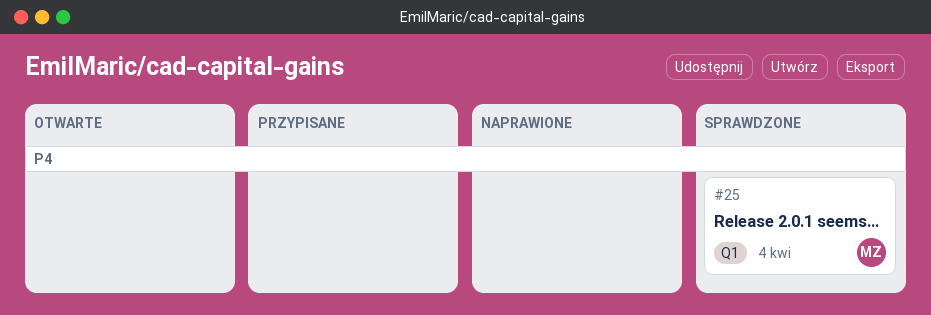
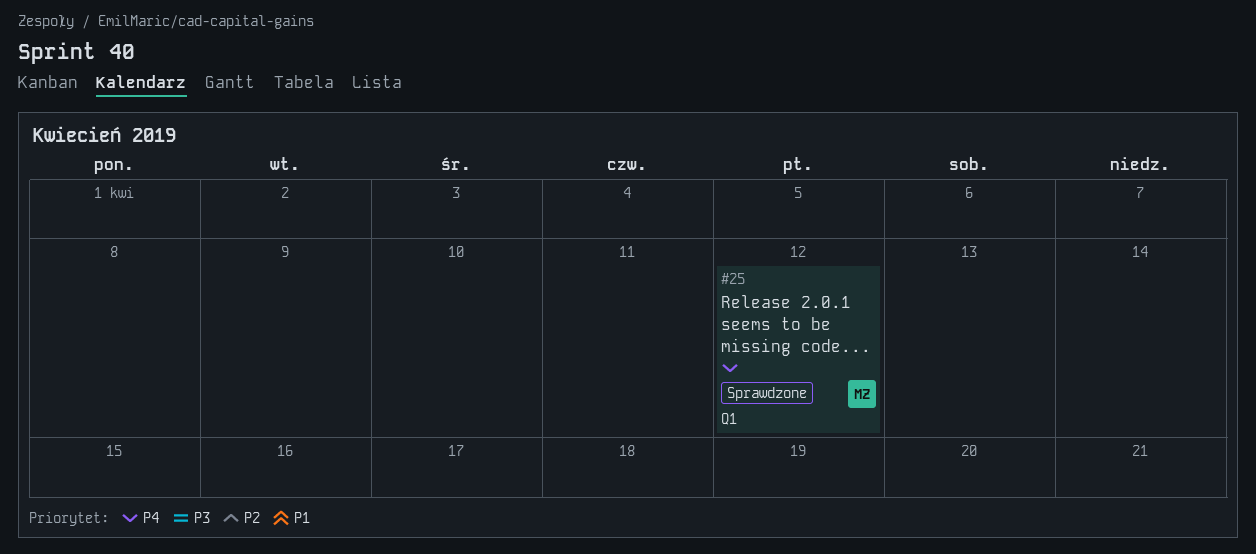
#25, due: Apr 4 -> Apr 12

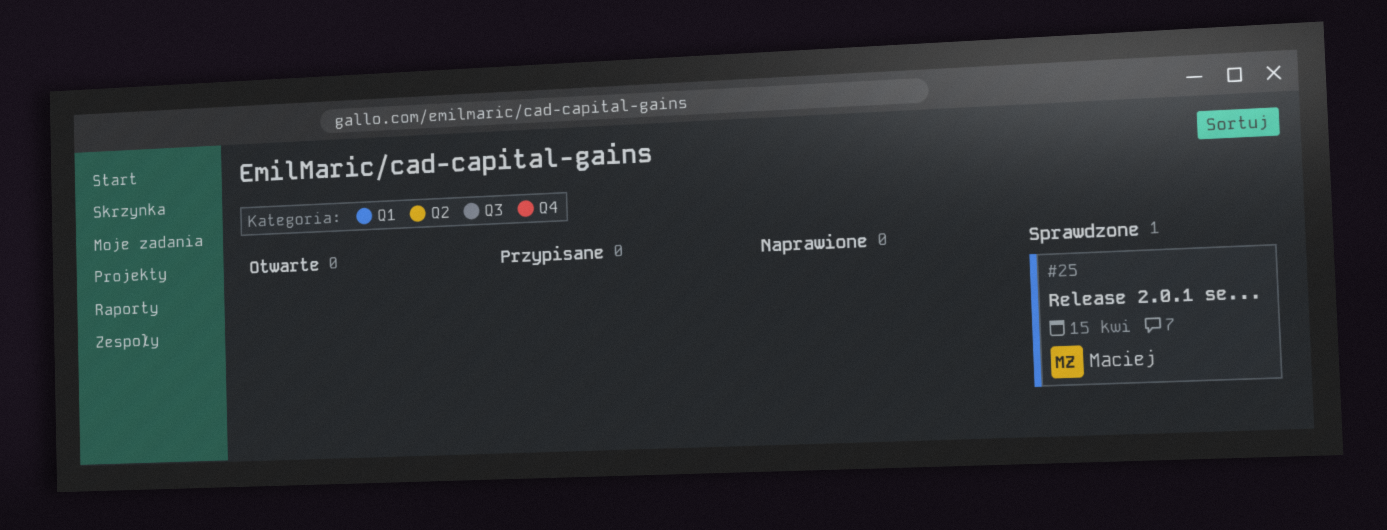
#25, due: Apr 12 -> Apr 15

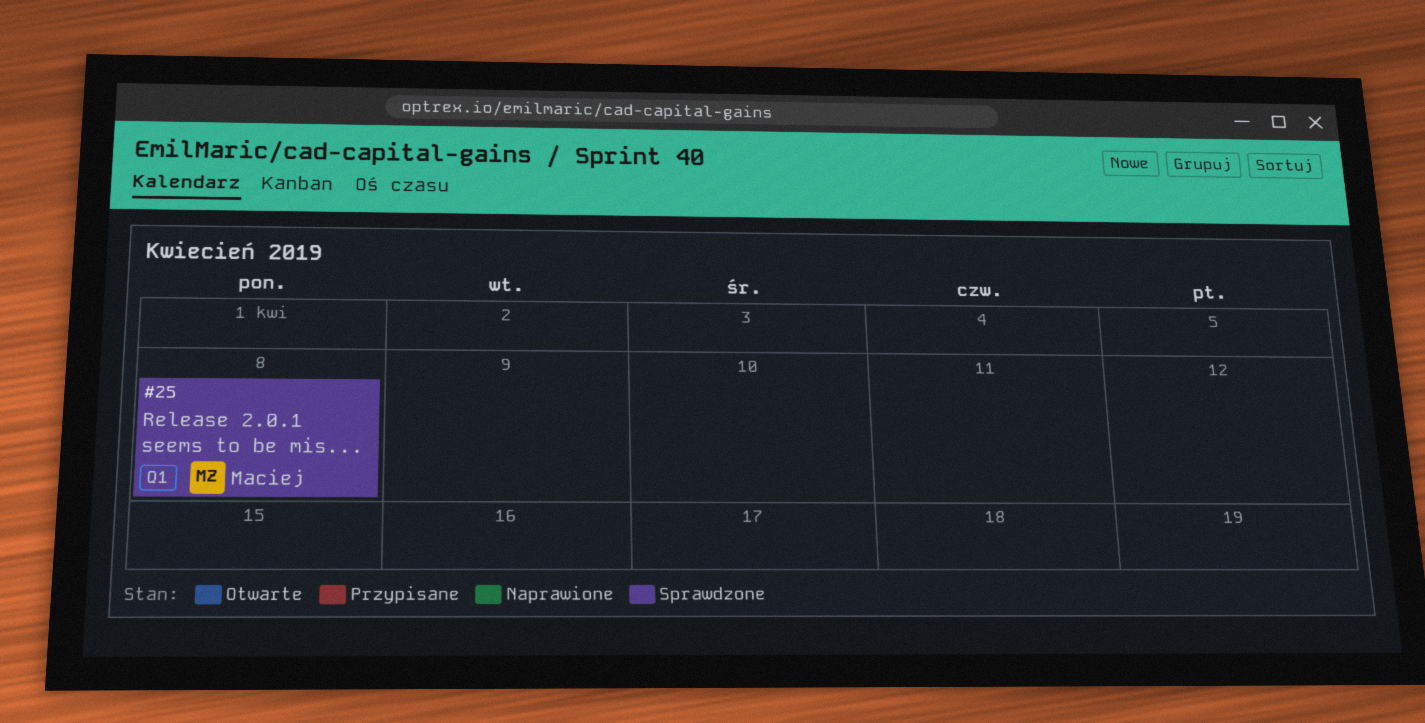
#25, due: Apr 15 -> Apr 8

